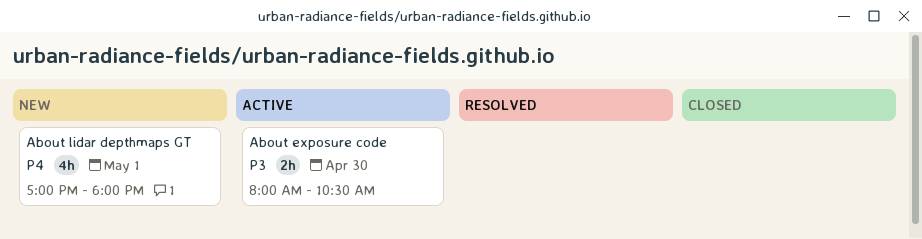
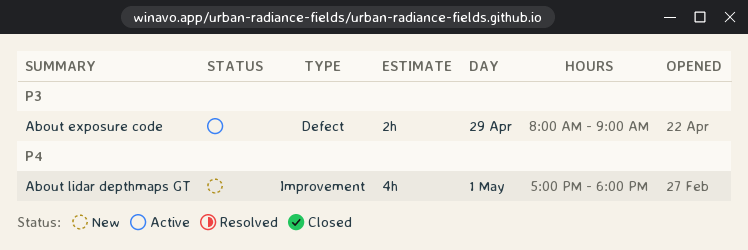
About exposure code, day: Apr 30 -> Apr 29
About exposure code, ends: 10:30 -> 09:00

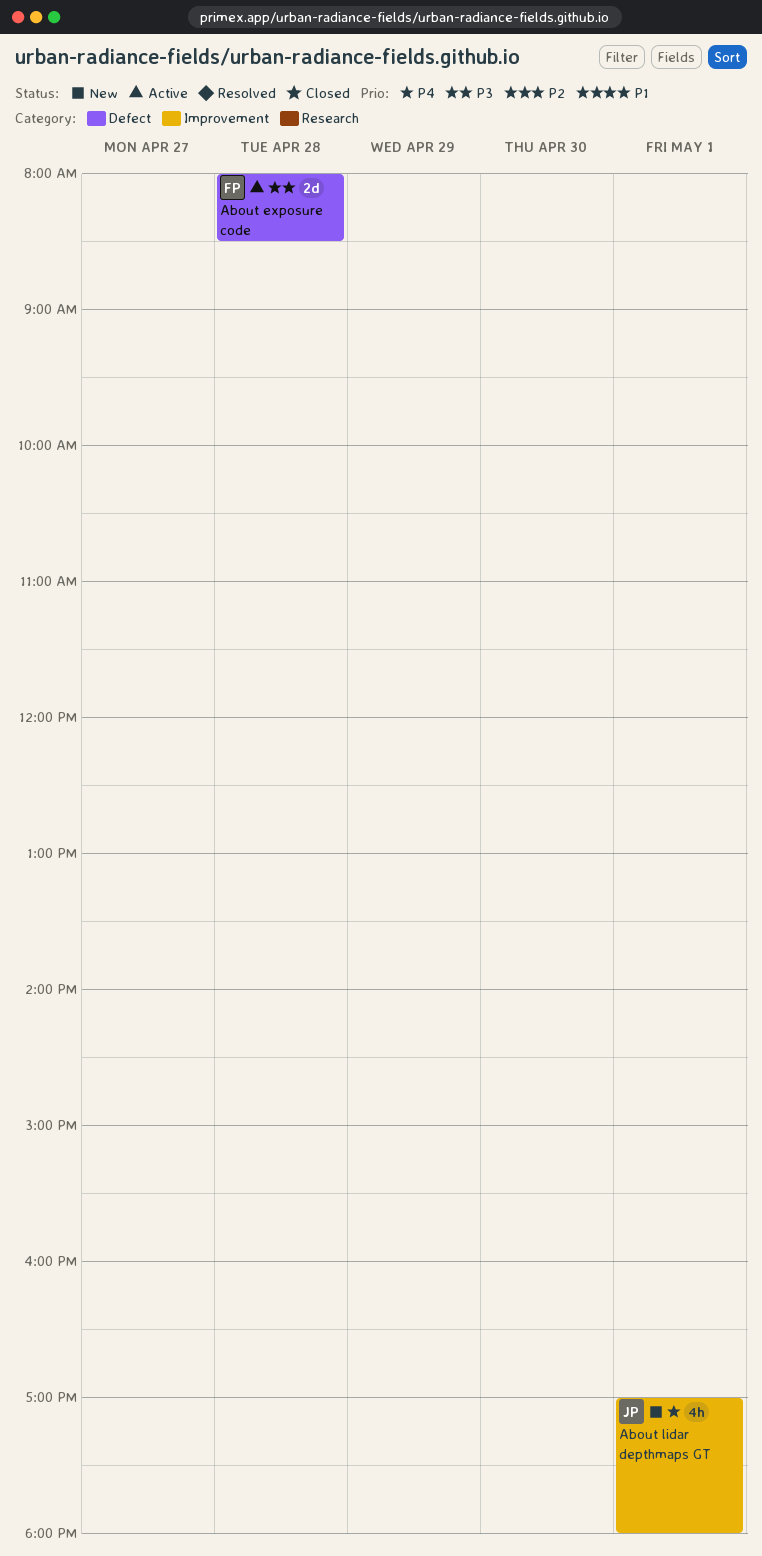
About exposure code, estimate: 2h -> 2d
About exposure code, day: Apr 29 -> Apr 28
About exposure code, ends: 09:00 -> 08:30

